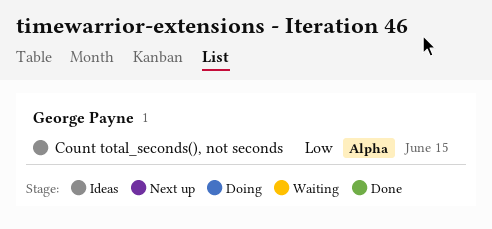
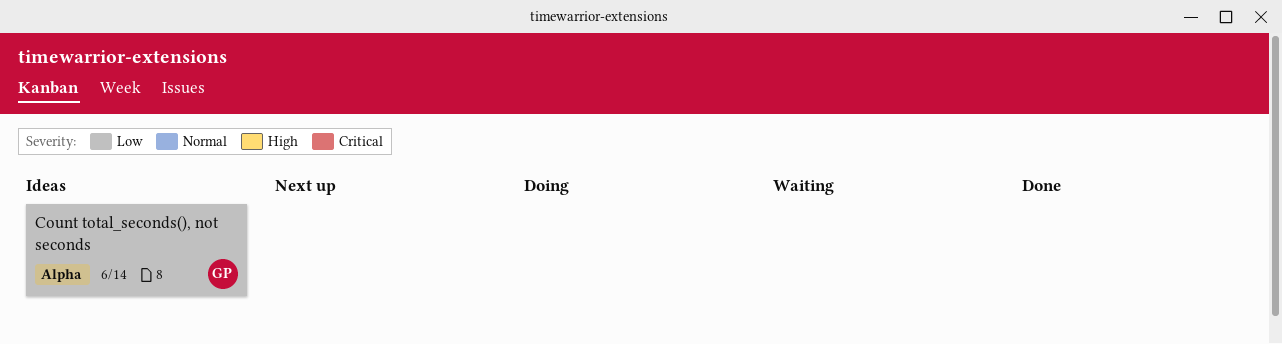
Count total_seconds(), not seconds, due: Jun 15 -> Jun 14

